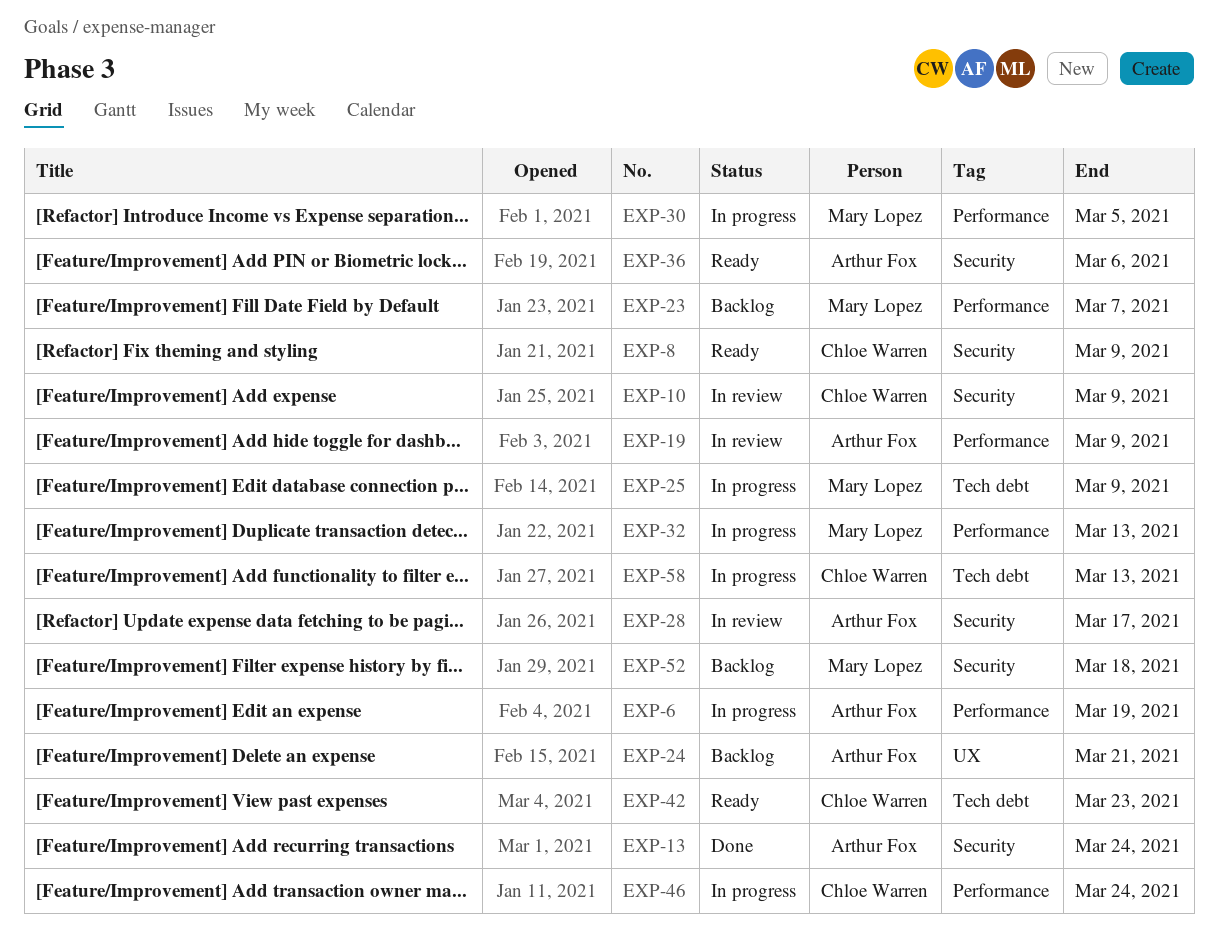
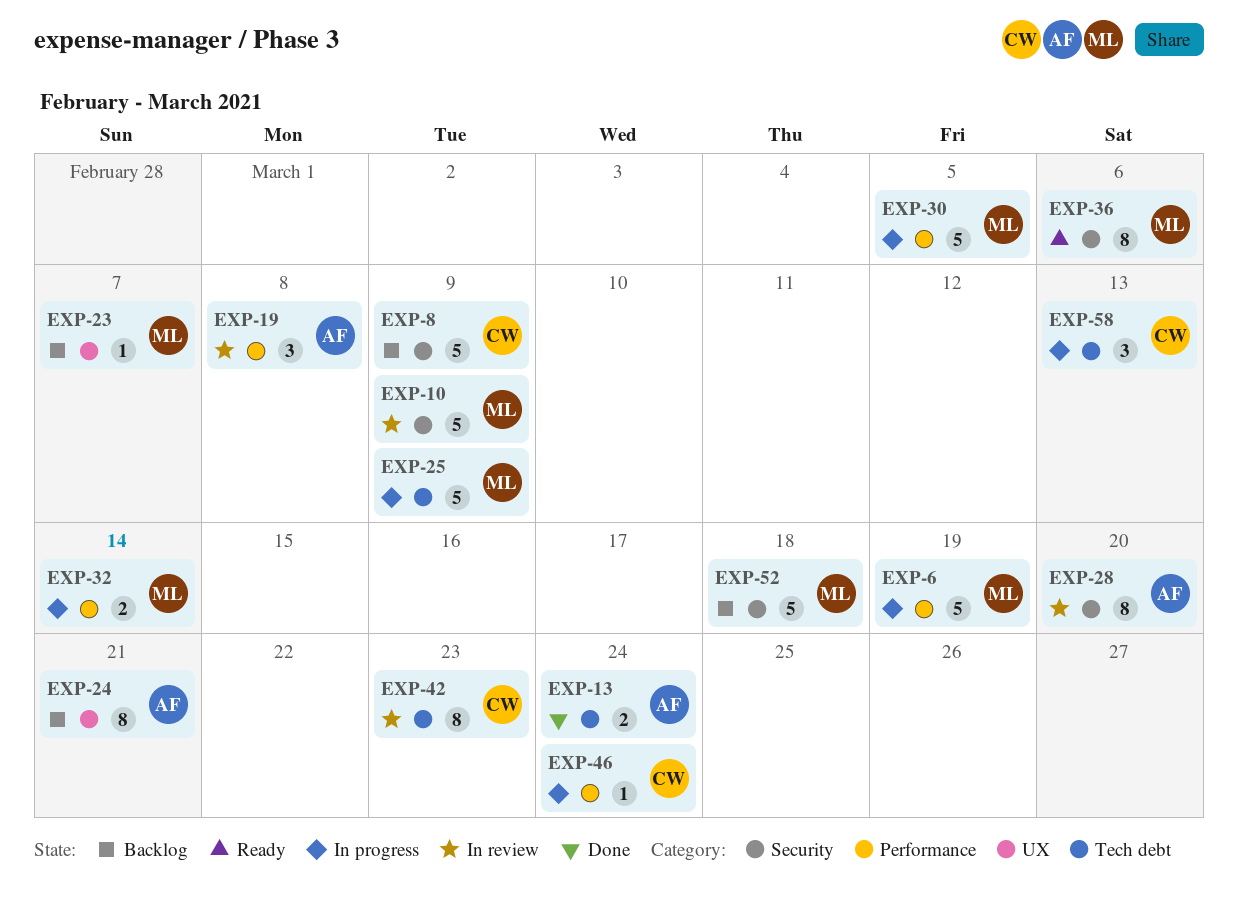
EXP-6, owner: Arthur Fox -> Mary Lopez
EXP-8, status: Ready -> Backlog
EXP-10, owner: Chloe Warren -> Mary Lopez
EXP-13, label: Security -> Tech debt
EXP-19, due: Mar 9 -> Mar 8
EXP-23, label: Performance -> UX
EXP-28, due: Mar 17 -> Mar 20
EXP-32, due: Mar 13 -> Mar 14
EXP-36, owner: Arthur Fox -> Mary Lopez
EXP-42, status: Ready -> In review

